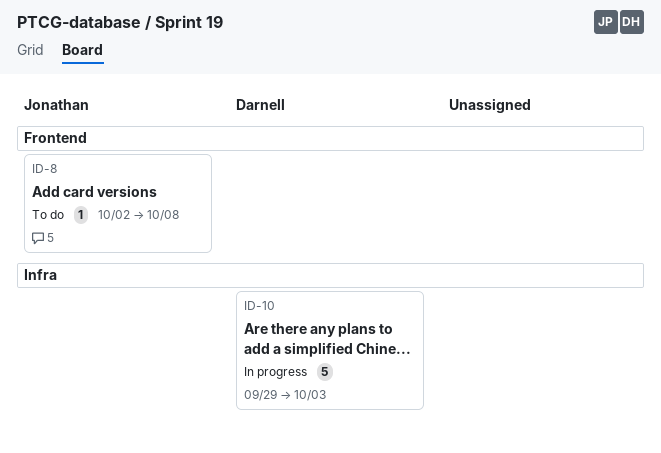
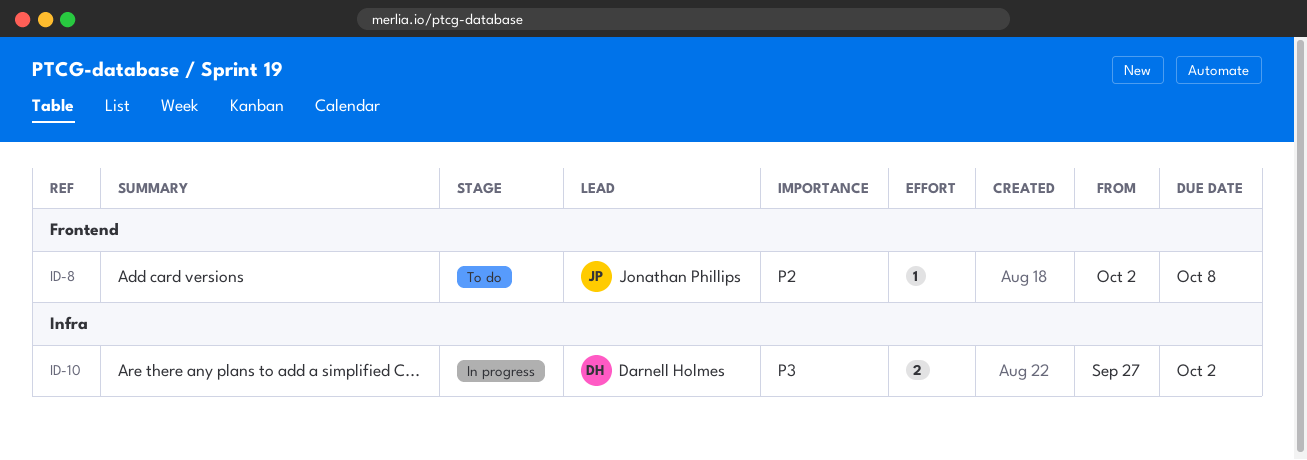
ID-10, estimate: 5 -> 2
ID-10, start: Sep 29 -> Sep 27
ID-10, due: Oct 3 -> Oct 2

